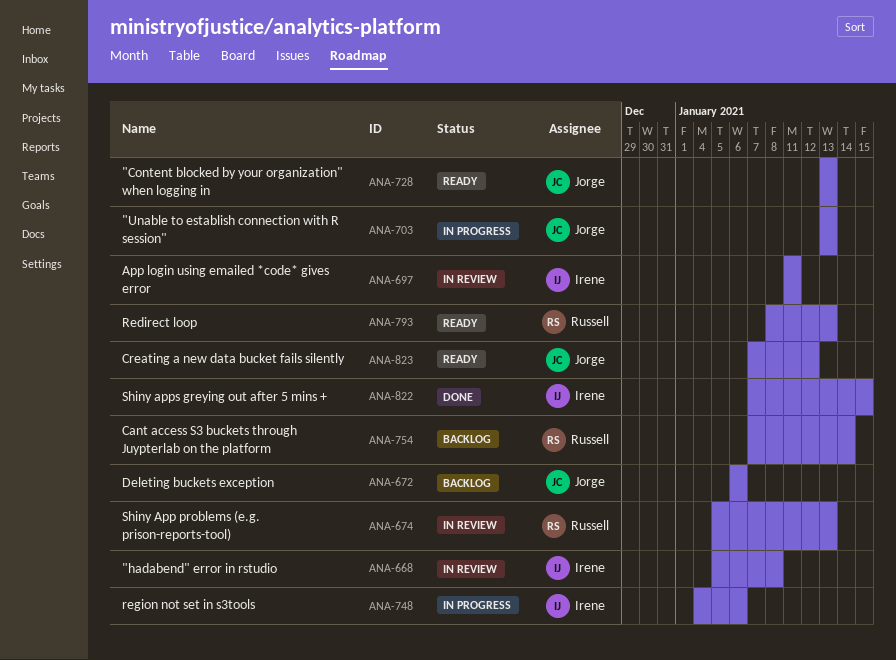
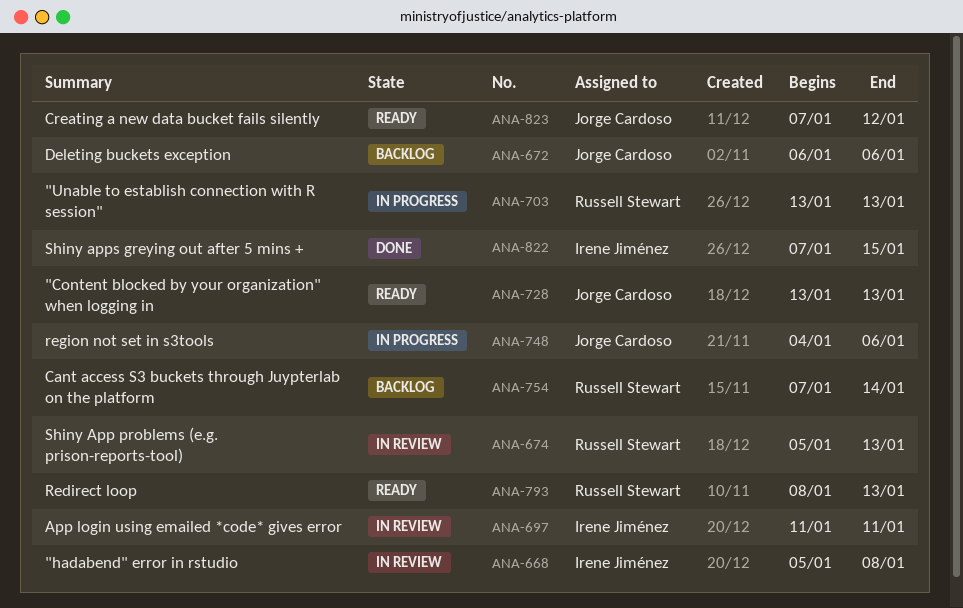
ANA-703, owner: Jorge Cardoso -> Russell Stewart
ANA-748, owner: Irene Jiménez -> Jorge Cardoso

